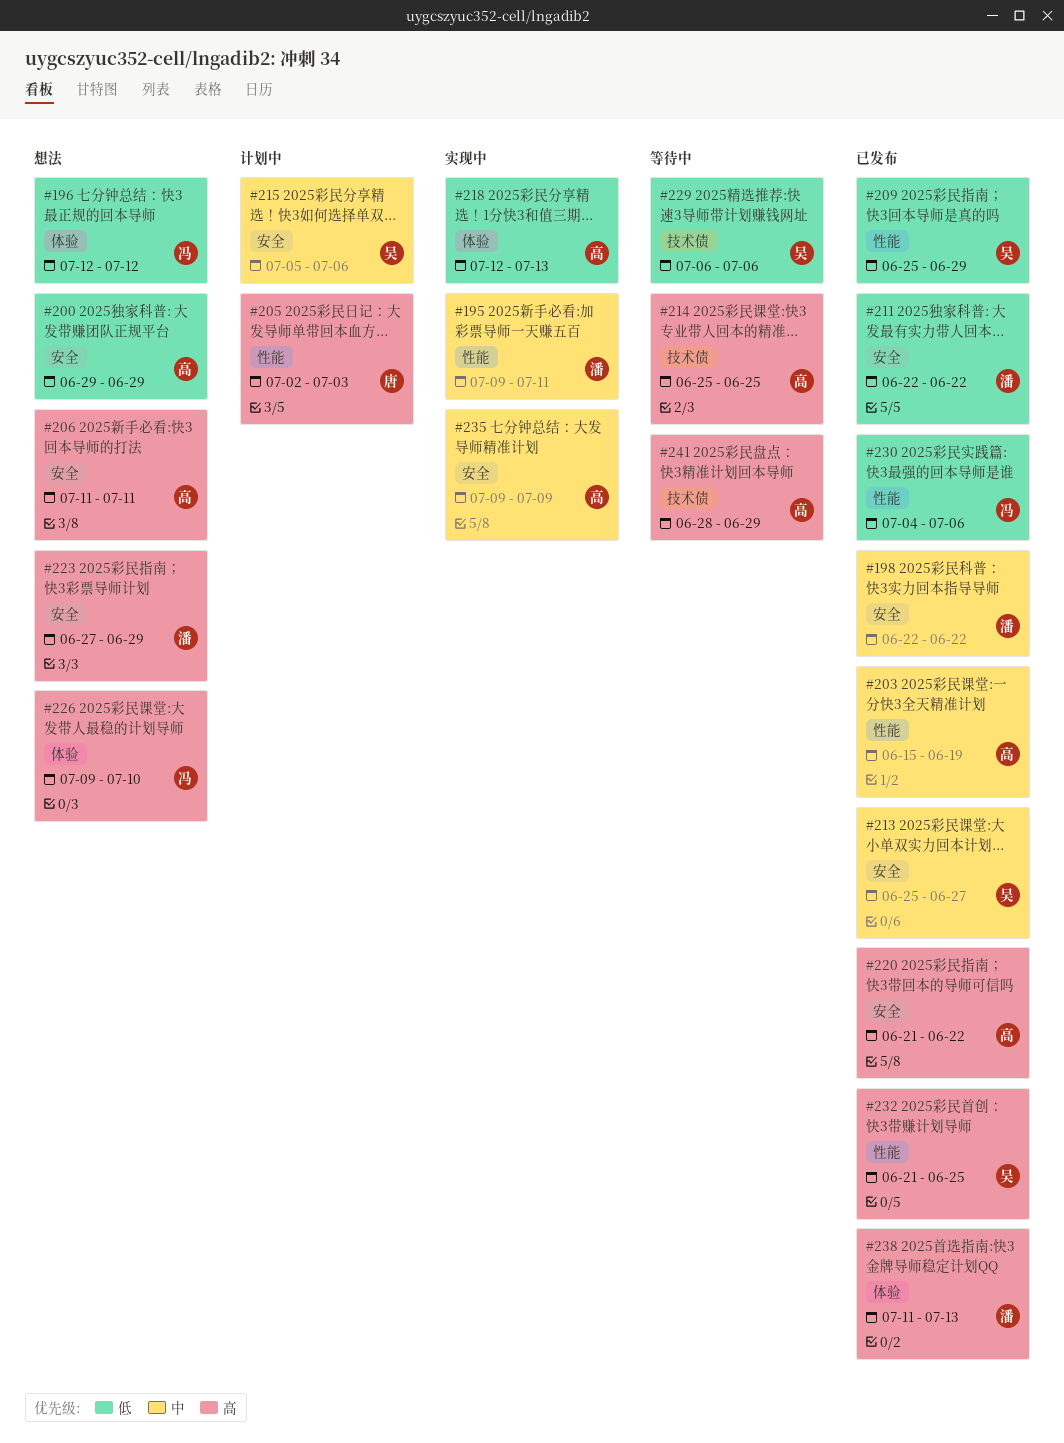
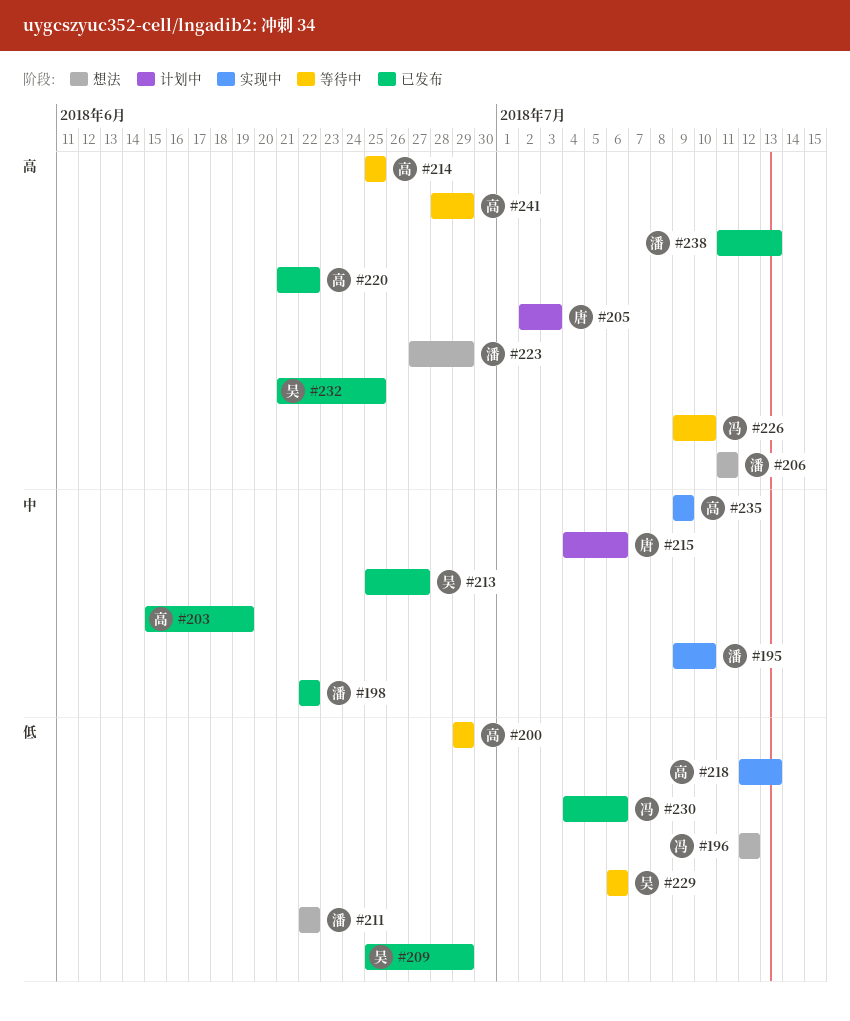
#195, due: Jul 11 -> Jul 10
#200, status: 想法 -> 等待中
#206, owner: 高 -> 潘
#211, status: 已发布 -> 想法
#215, owner: 吴 -> 唐
#215, start: Jul 5 -> Jul 4
#226, status: 想法 -> 等待中

